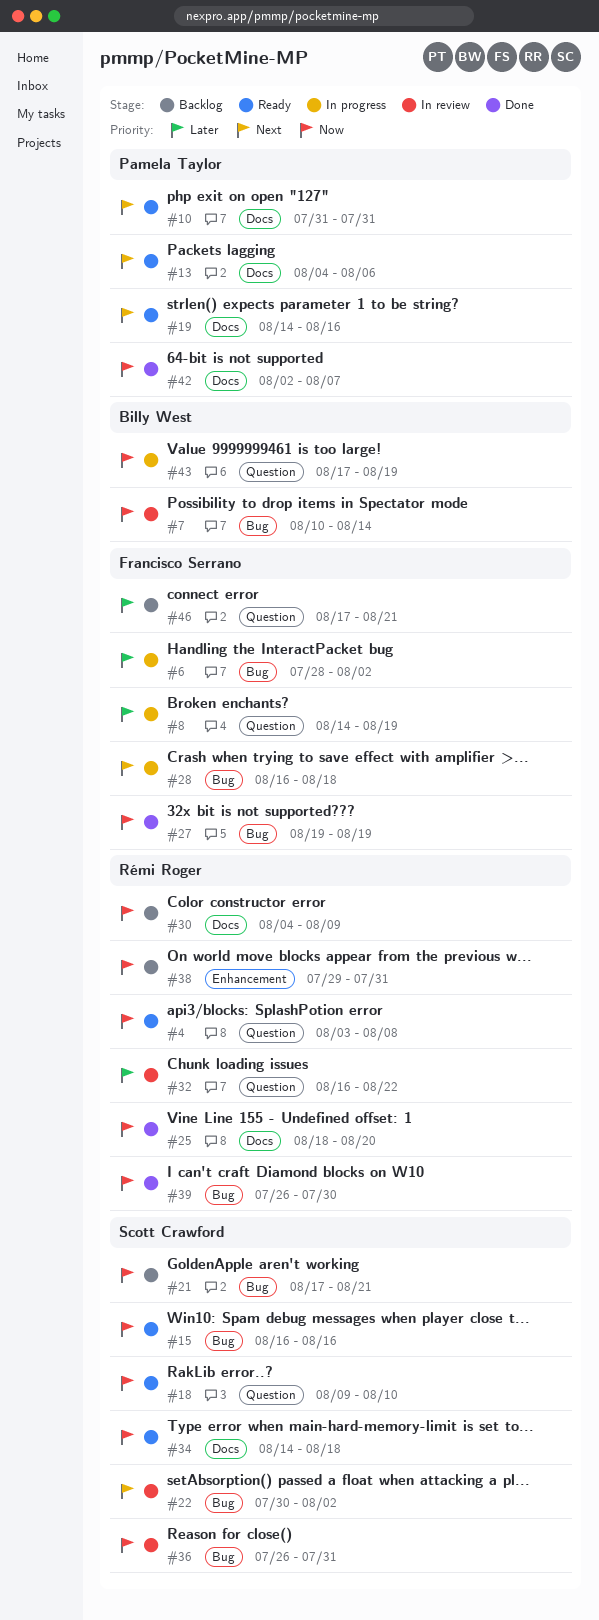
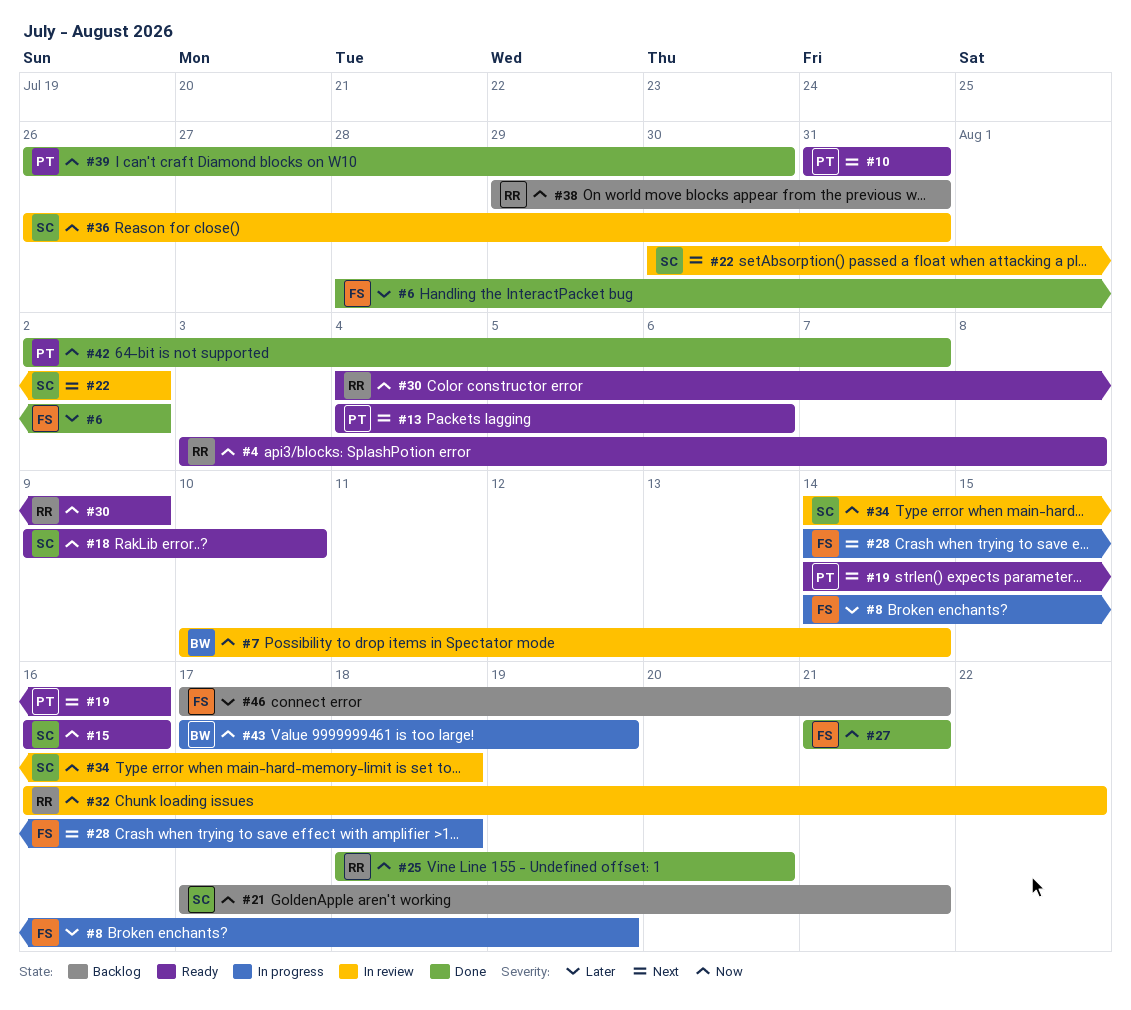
#6, status: In progress -> Done
#27, start: Aug 19 -> Aug 21
#27, due: Aug 19 -> Aug 21
#28, start: Aug 16 -> Aug 14
#30, status: Backlog -> Ready
#32, priority: Later -> Now
#34, status: Ready -> In review
#39, owner: Rémi Roger -> Pamela Taylor

